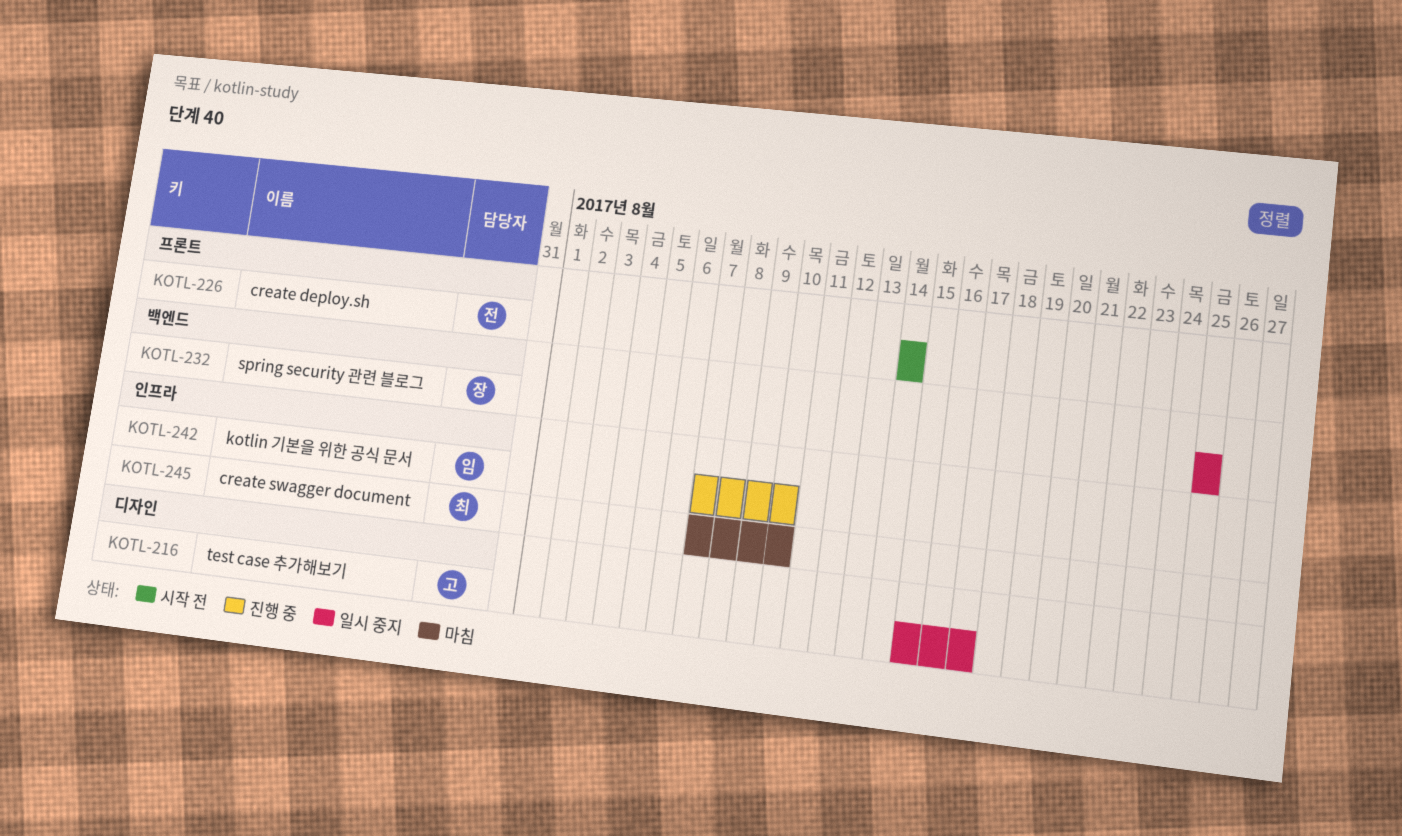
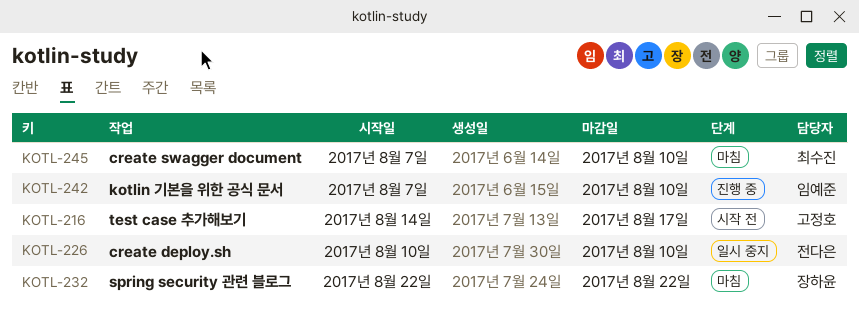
KOTL-216, status: 일시 중지 -> 시작 전
KOTL-216, start: Aug 15 -> Aug 14
KOTL-226, status: 시작 전 -> 일시 중지
KOTL-226, start: Aug 14 -> Aug 10
KOTL-226, due: Aug 14 -> Aug 10
KOTL-232, status: 일시 중지 -> 마침
KOTL-232, start: Aug 25 -> Aug 22
KOTL-232, due: Aug 25 -> Aug 22

